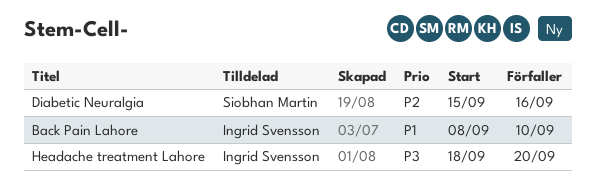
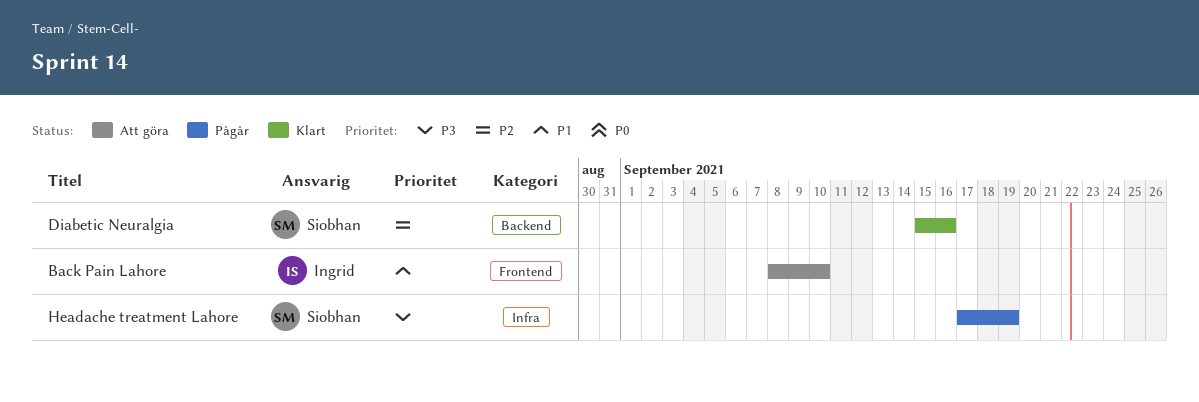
Headache treatment Lahore, owner: Ingrid Svensson -> Siobhan Martin
Headache treatment Lahore, start: Sep 18 -> Sep 17
Headache treatment Lahore, due: Sep 20 -> Sep 19

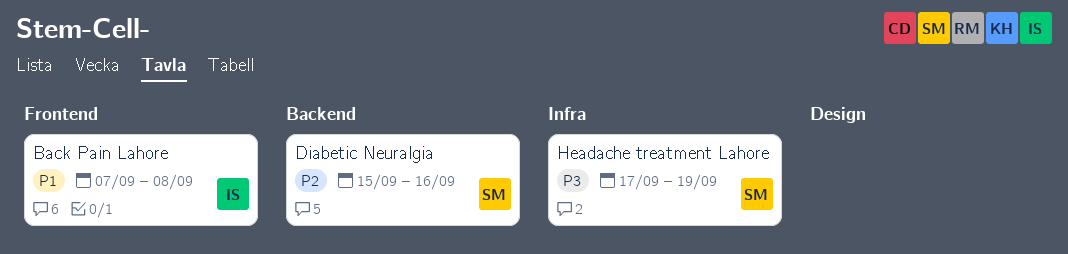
Back Pain Lahore, start: Sep 8 -> Sep 7
Back Pain Lahore, due: Sep 10 -> Sep 8

